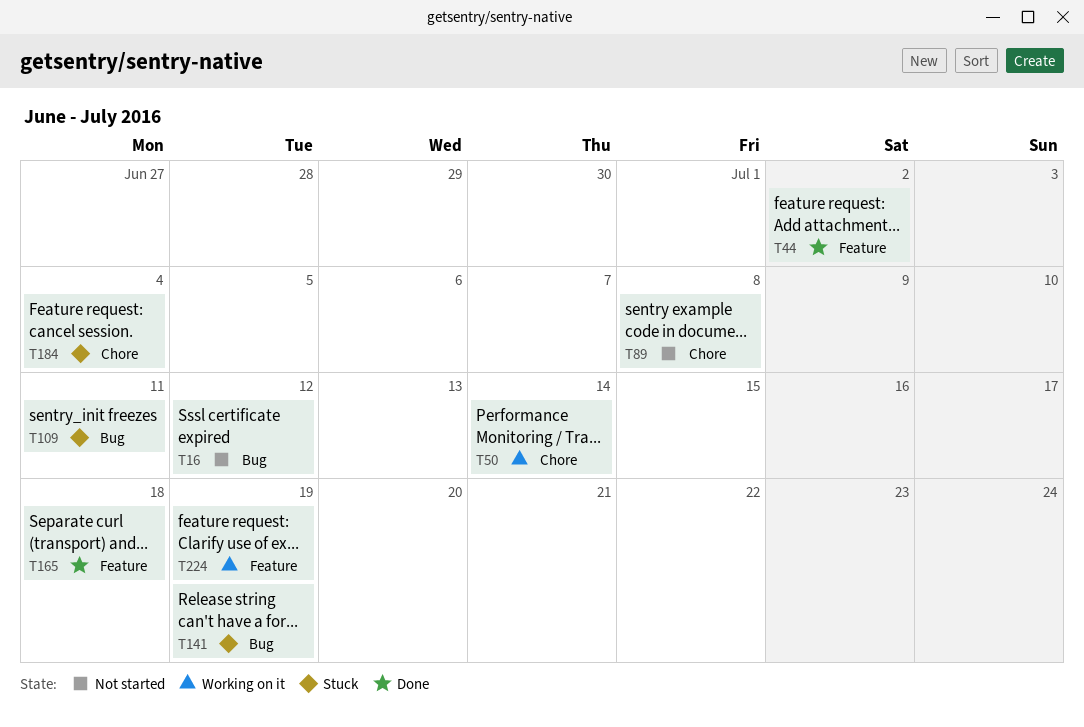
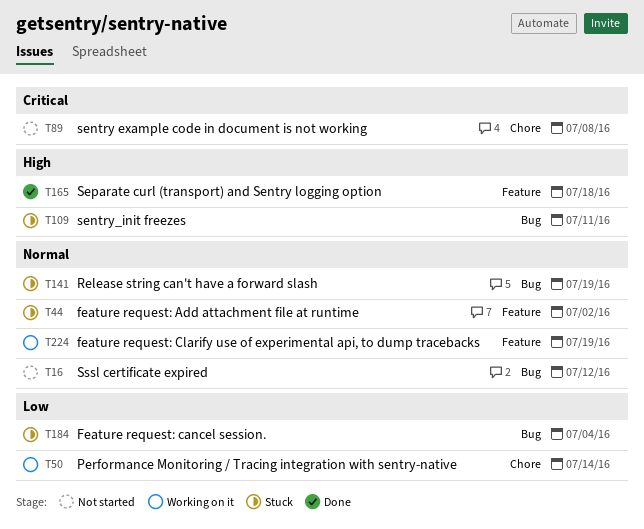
T44, status: Done -> Stuck
T184, label: Chore -> Bug

